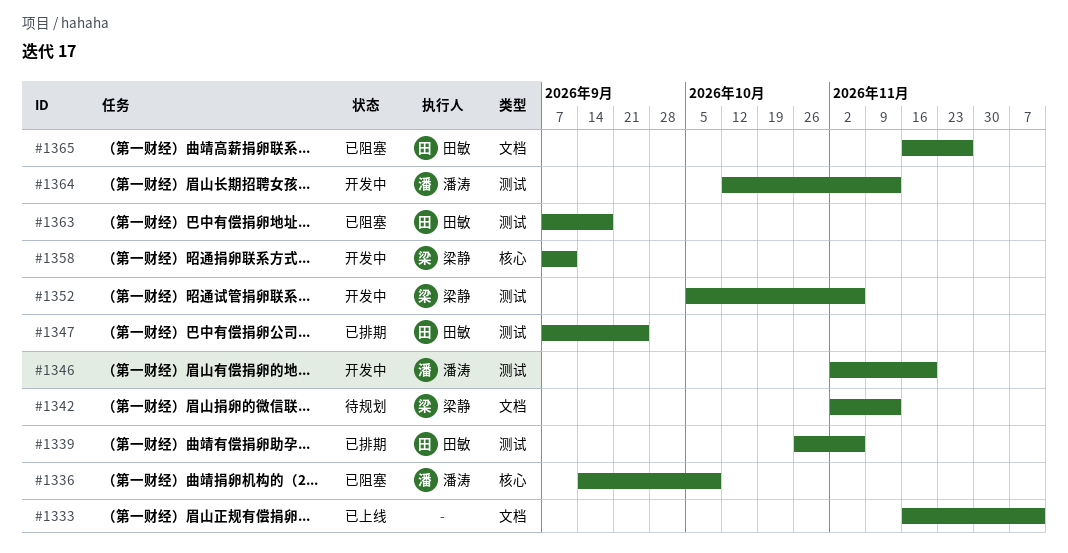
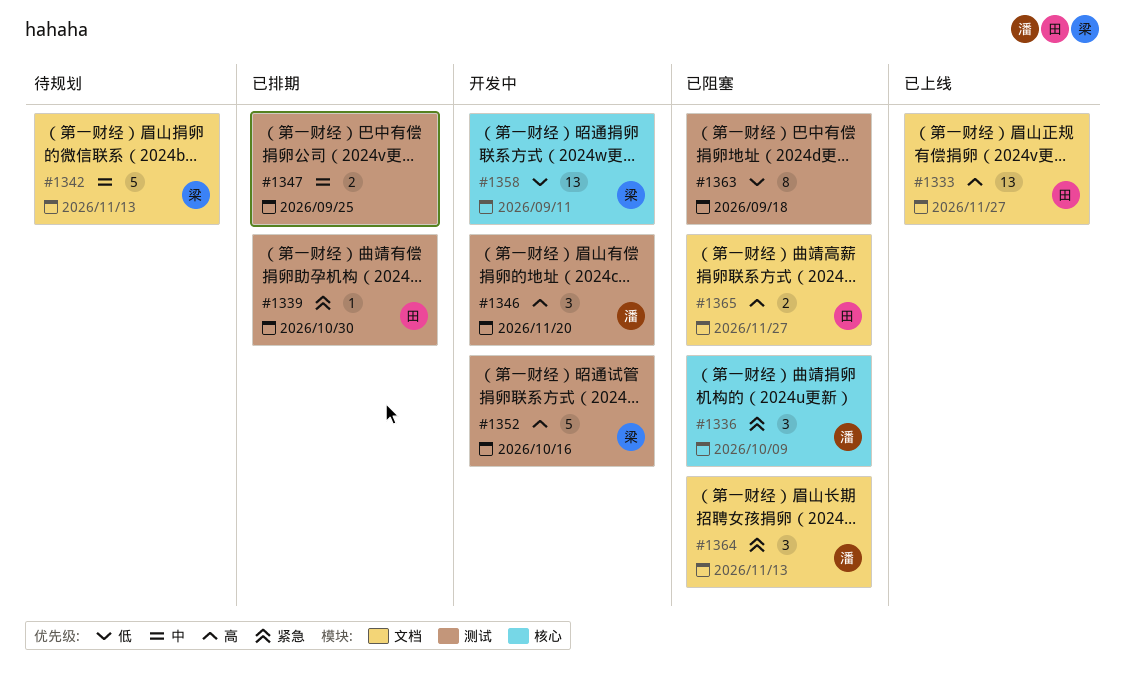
#1333, owner: none -> 田敏
#1333, due: Dec 11 -> Nov 27
#1339, due: Nov 6 -> Oct 30
#1347, owner: 田敏 -> none
#1352, due: Nov 6 -> Oct 16
#1363, owner: 田敏 -> none
#1364, status: 开发中 -> 已阻塞
#1364, label: 测试 -> 文档

